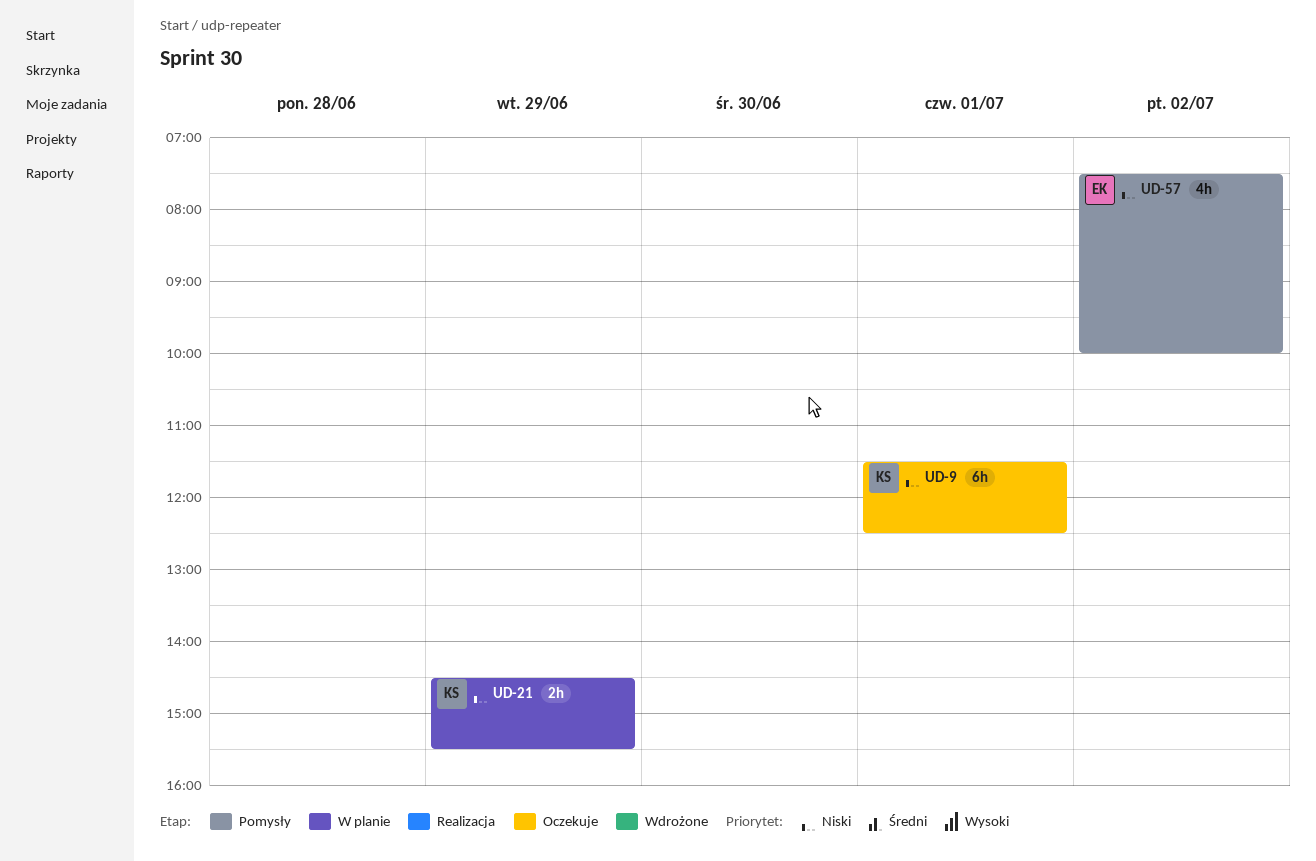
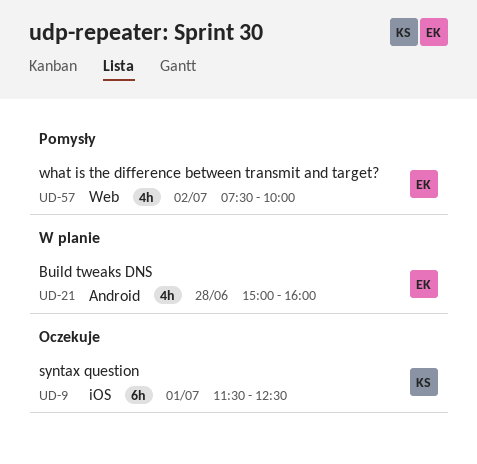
UD-21, owner: KS -> EK
UD-21, estimate: 2h -> 4h
UD-21, day: Jun 29 -> Jun 28
UD-21, begins: 14:30 -> 15:00
UD-21, ends: 15:30 -> 16:00

